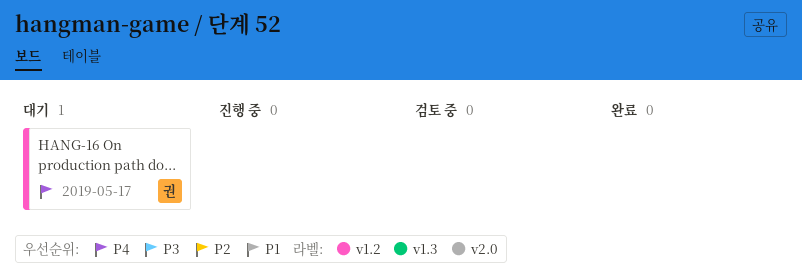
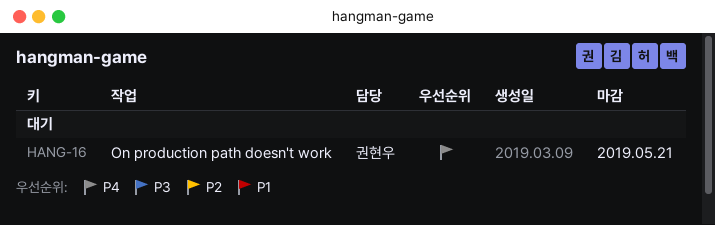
HANG-16, due: May 17 -> May 21

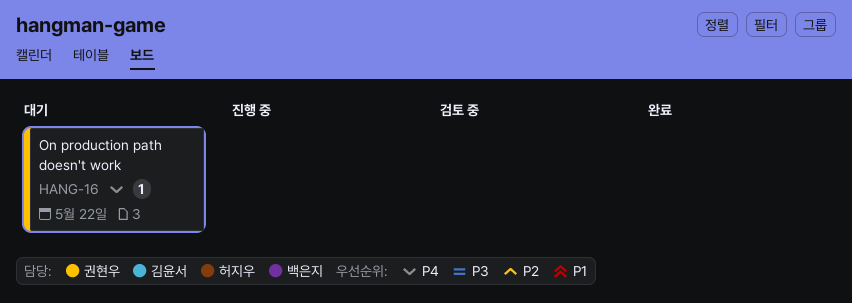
HANG-16, due: May 21 -> May 22

